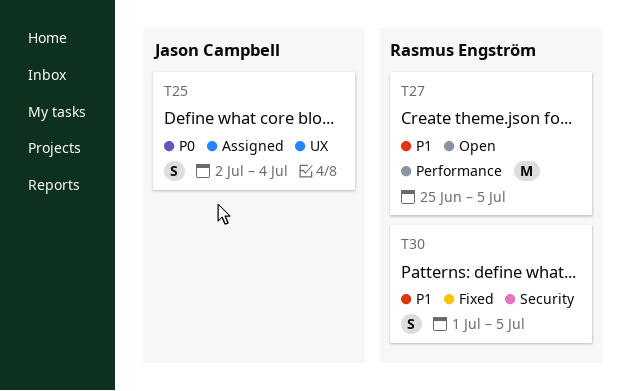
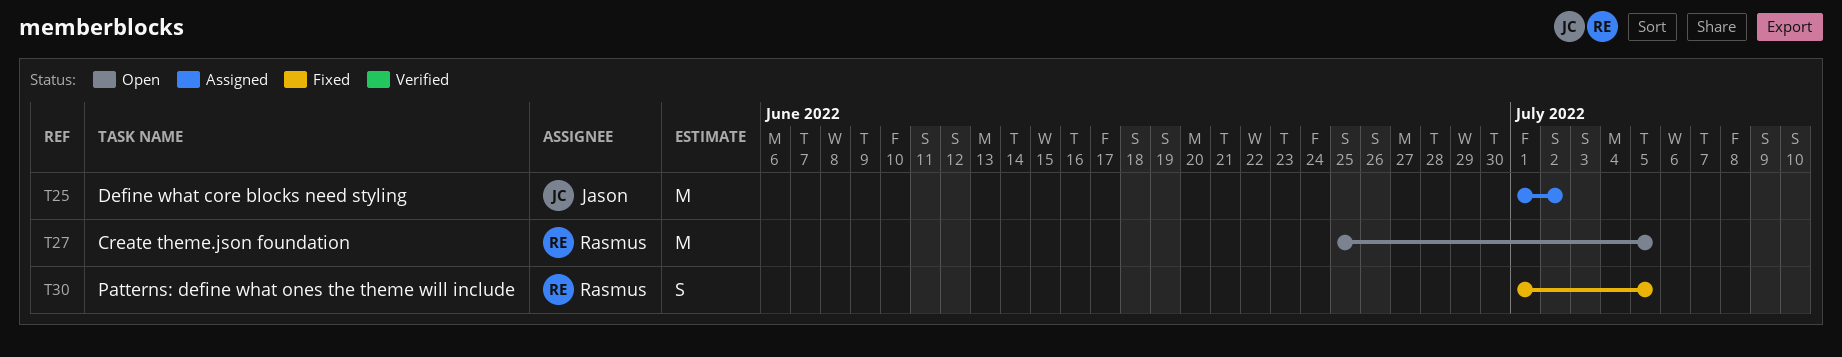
T25, estimate: S -> M
T25, start: Jul 2 -> Jul 1
T25, due: Jul 4 -> Jul 2

